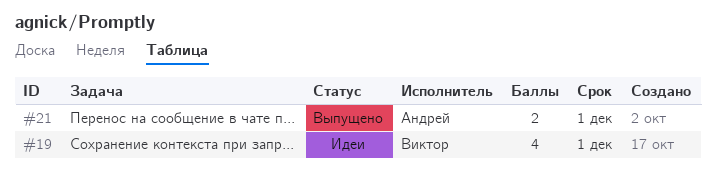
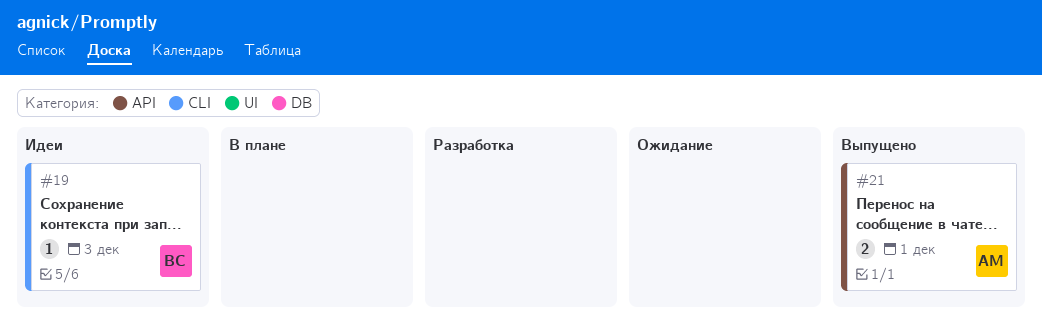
#19, estimate: 4 -> 1
#19, due: Dec 1 -> Dec 3

